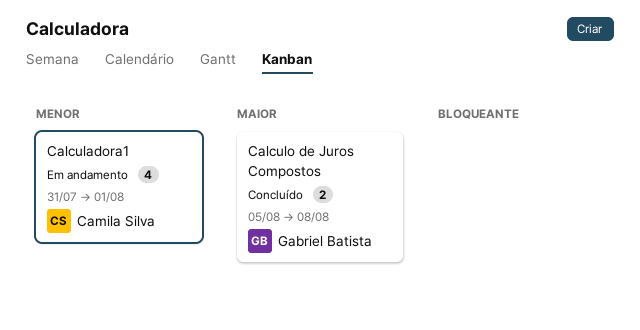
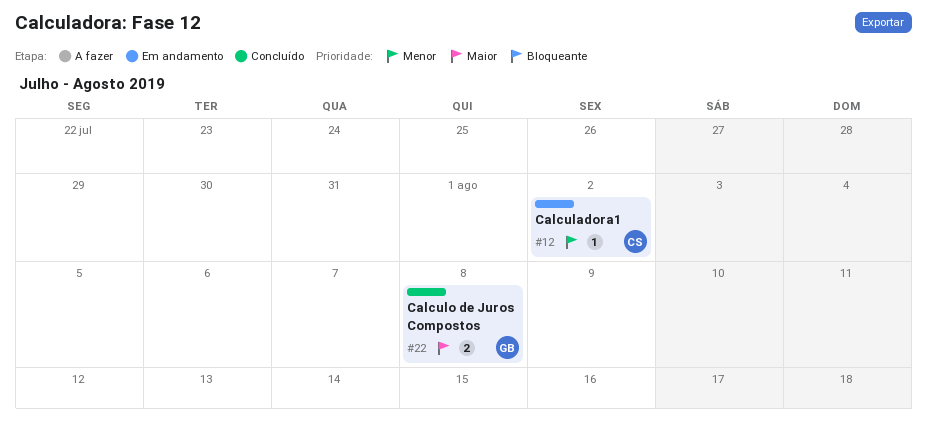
Calculadora1, estimate: 4 -> 1
Calculadora1, due: Aug 1 -> Aug 2

